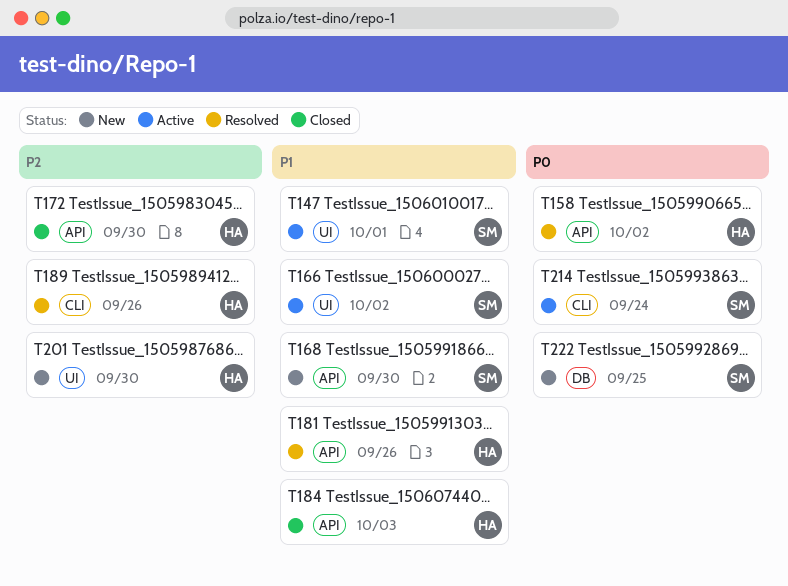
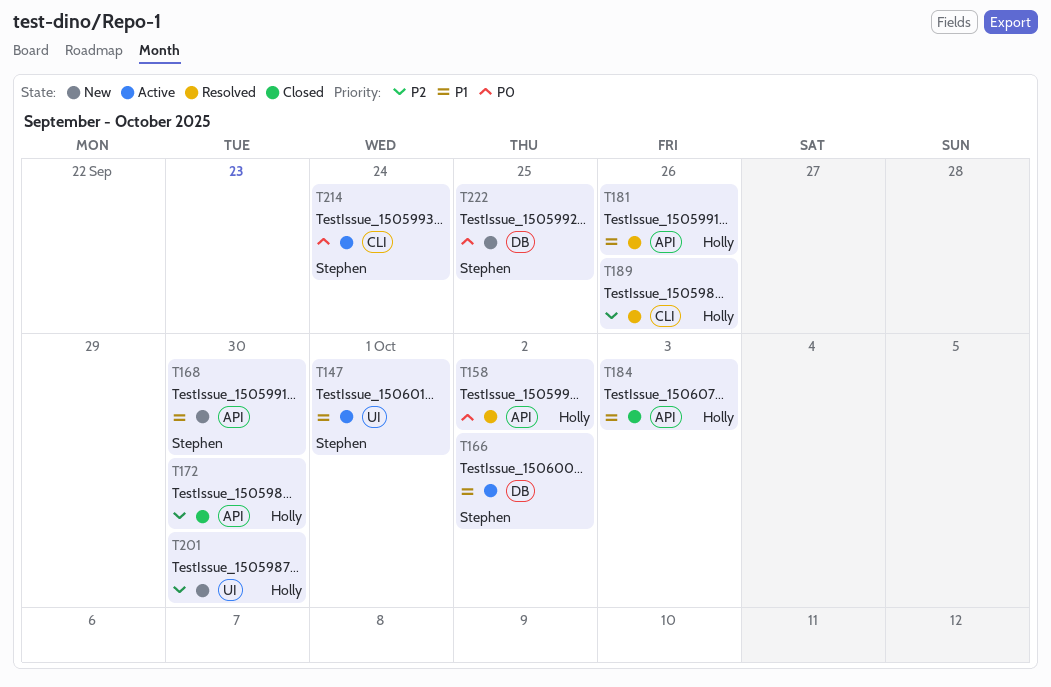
T166, label: UI -> DB

